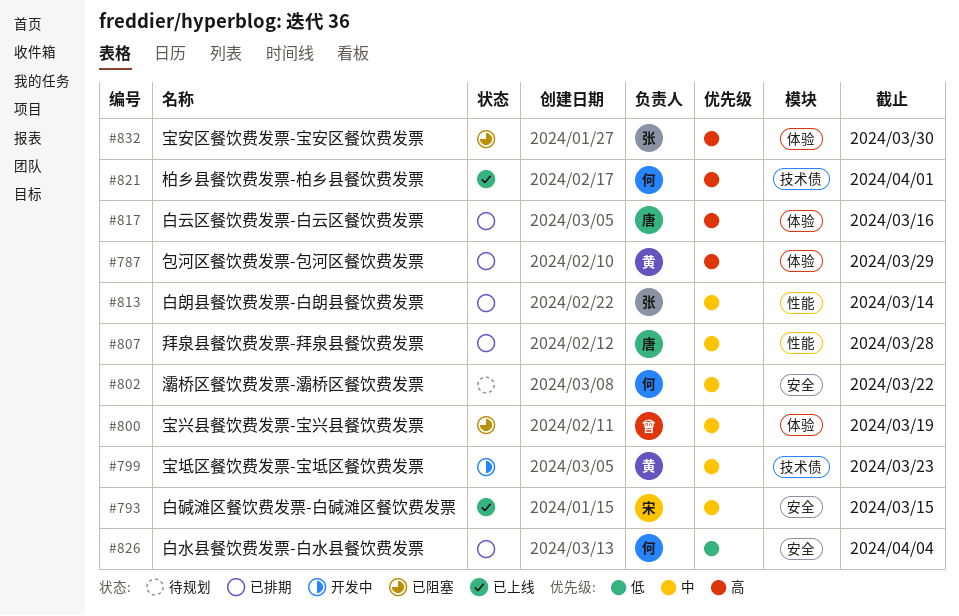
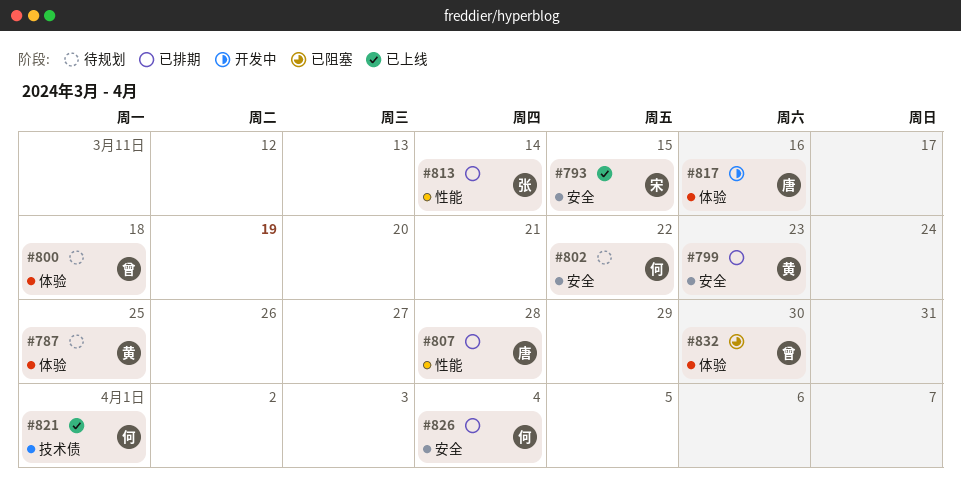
#787, status: 已排期 -> 待规划
#787, due: Mar 29 -> Mar 25
#799, status: 开发中 -> 已排期
#799, label: 技术债 -> 安全
#800, status: 已阻塞 -> 待规划
#800, due: Mar 19 -> Mar 18
#817, status: 已排期 -> 开发中
#832, owner: 张 -> 曾

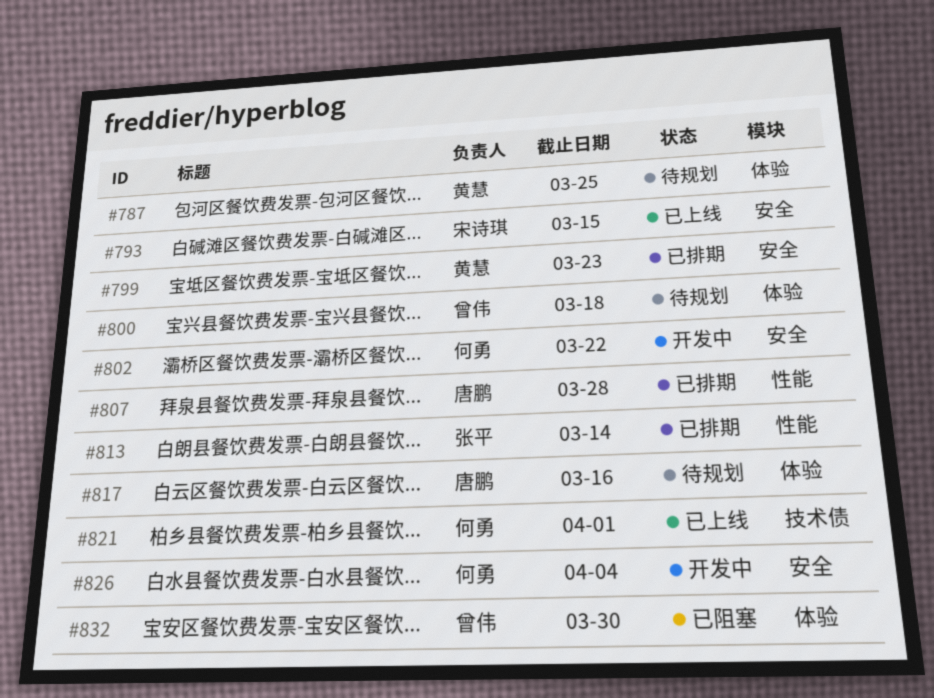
#802, status: 待规划 -> 开发中
#817, status: 开发中 -> 待规划
#826, status: 已排期 -> 开发中

